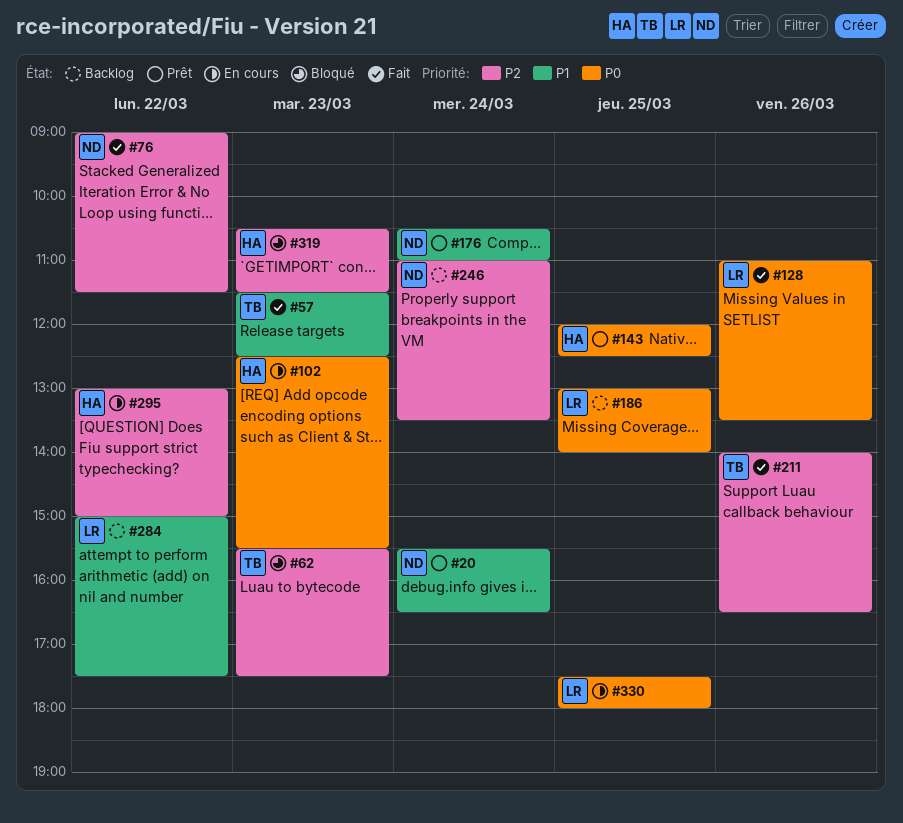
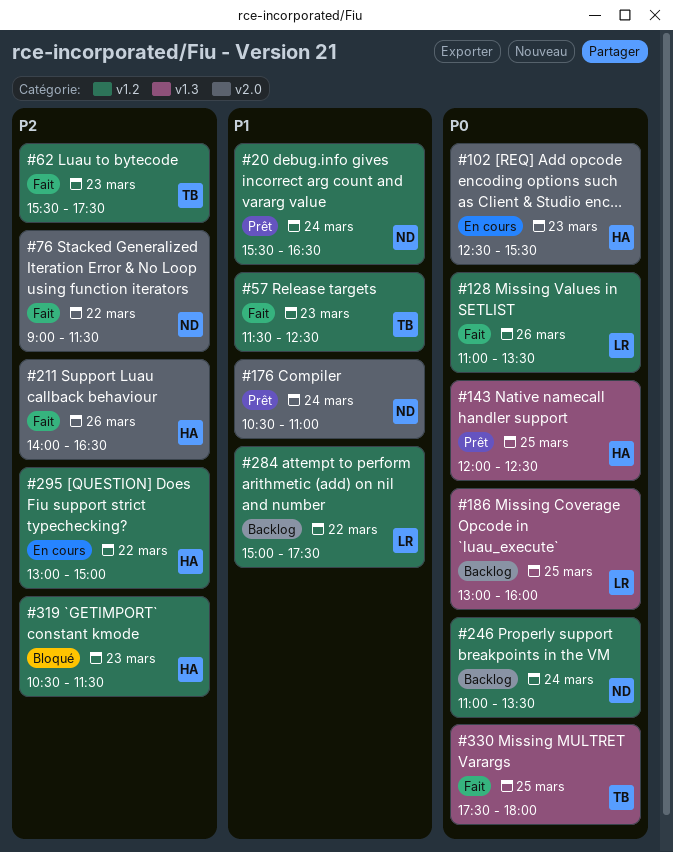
#62, status: Bloqué -> Fait
#186, ends: 14:00 -> 16:00
#211, owner: TB -> HA
#246, priority: P2 -> P0
#330, status: En cours -> Fait
#330, owner: LR -> TB

